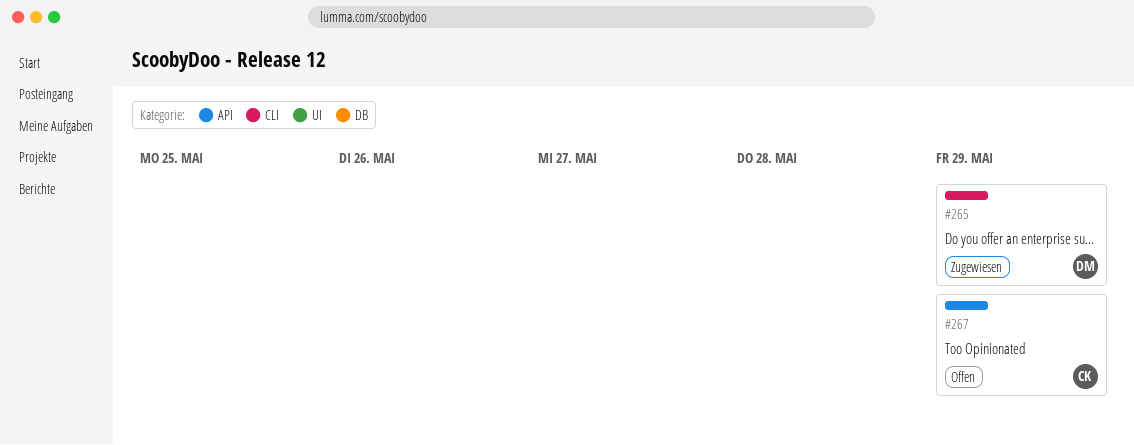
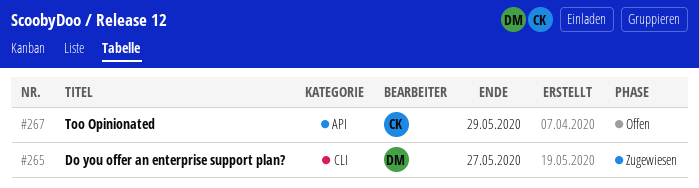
#265, due: May 29 -> May 27

